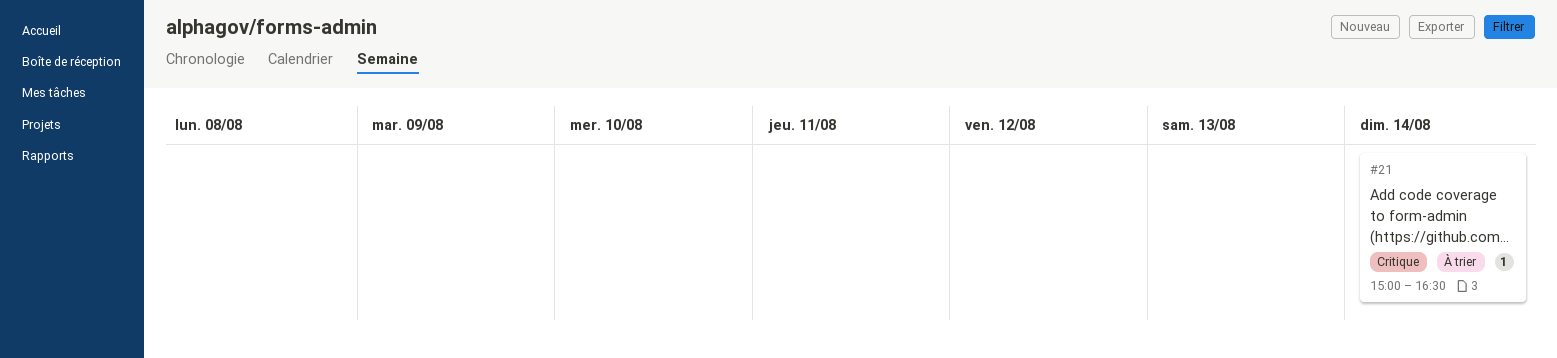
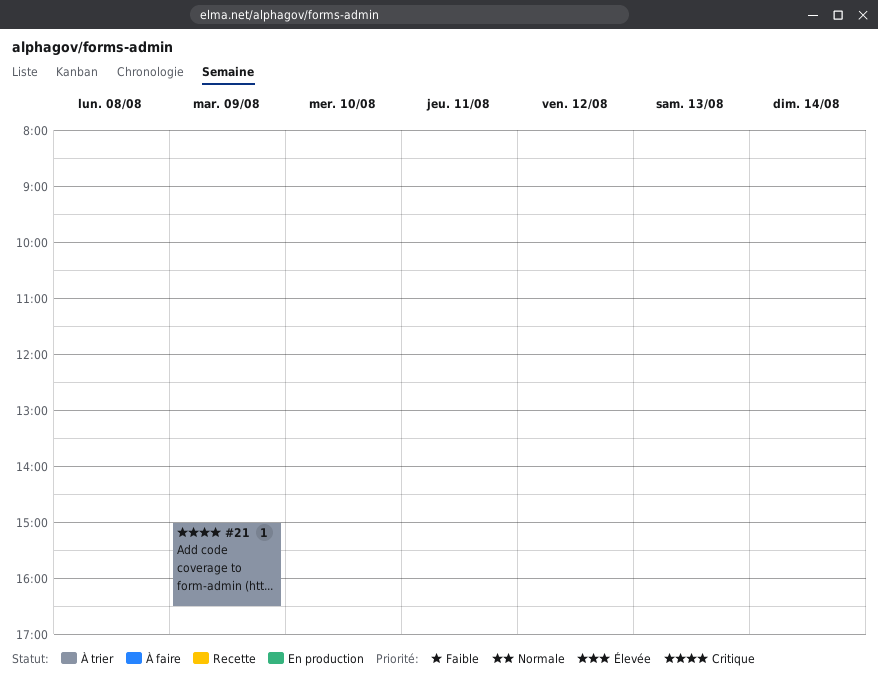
#21, day: Aug 14 -> Aug 9

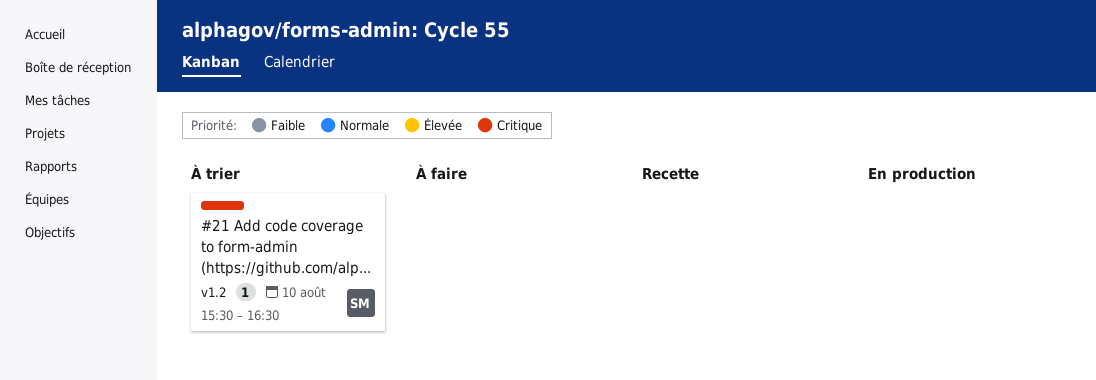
#21, day: Aug 9 -> Aug 10
#21, begins: 15:00 -> 15:30

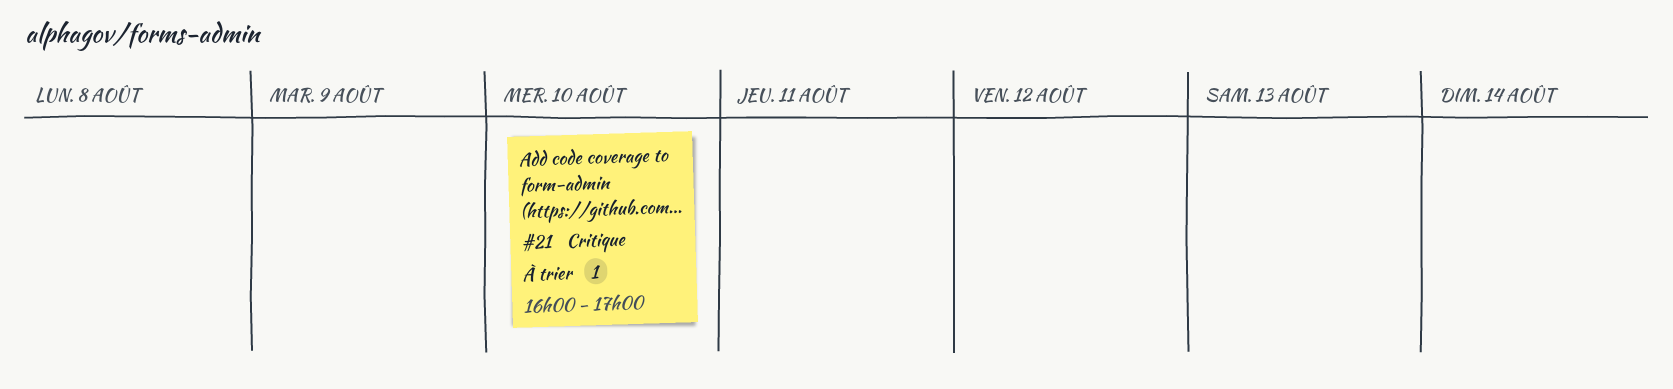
#21, begins: 15:30 -> 16:00
#21, ends: 16:30 -> 17:00

